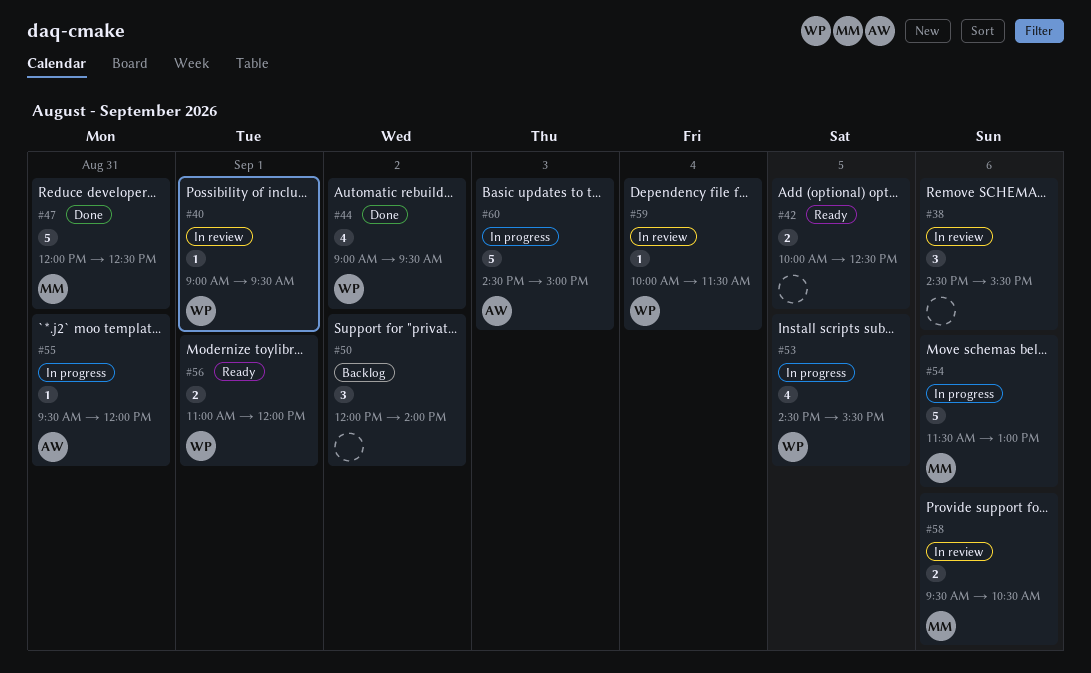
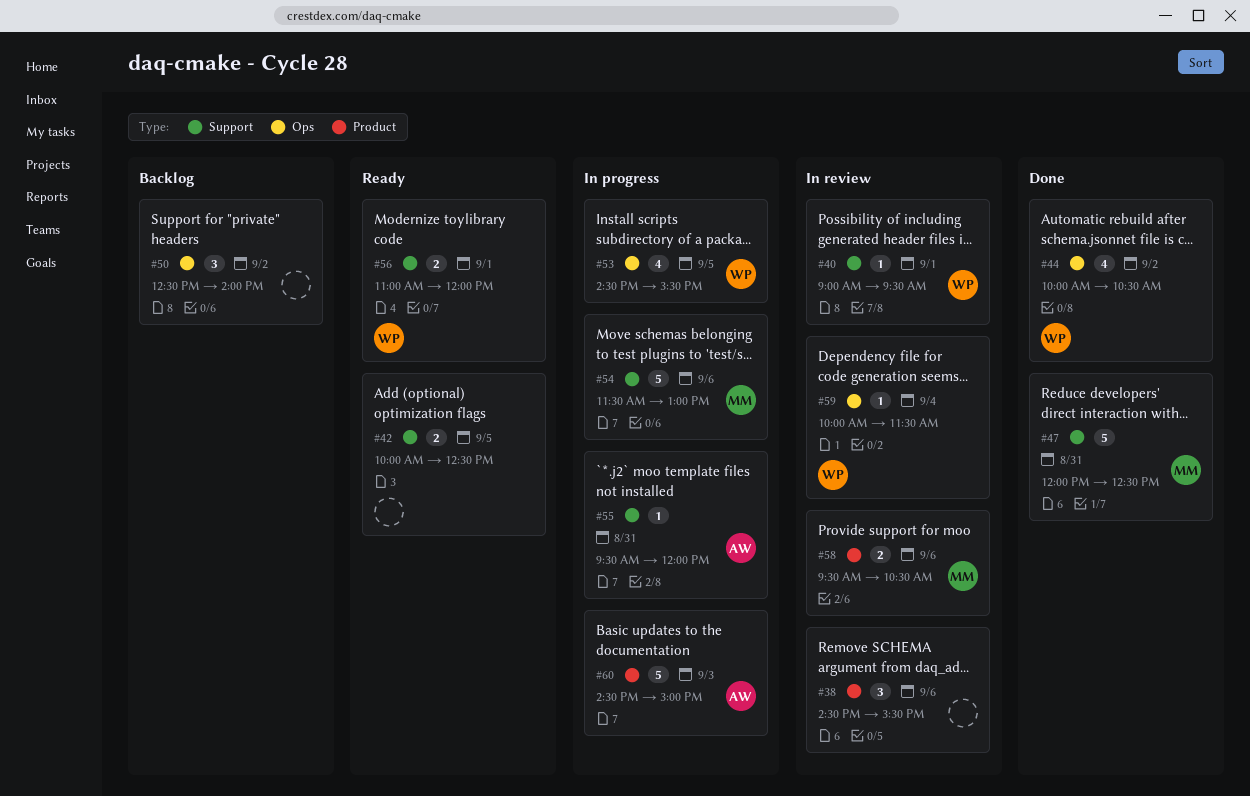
#44, begins: 09:00 -> 10:00
#44, ends: 09:30 -> 10:30
#50, begins: 12:00 -> 12:30

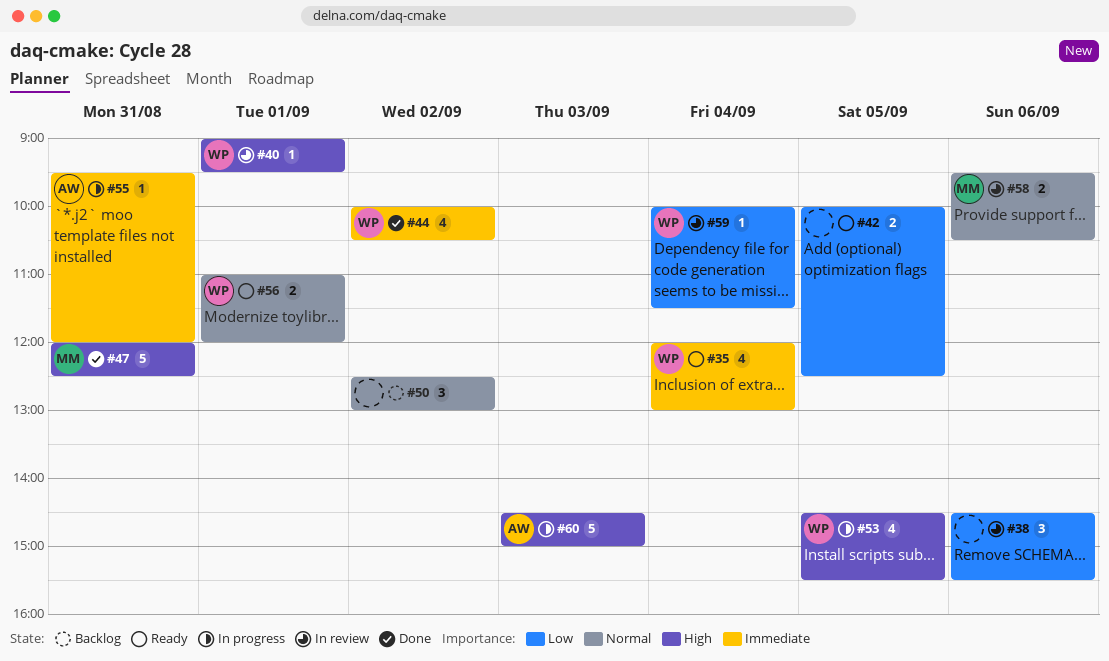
#35: none -> present
#50, ends: 14:00 -> 13:00
#54: present -> none

